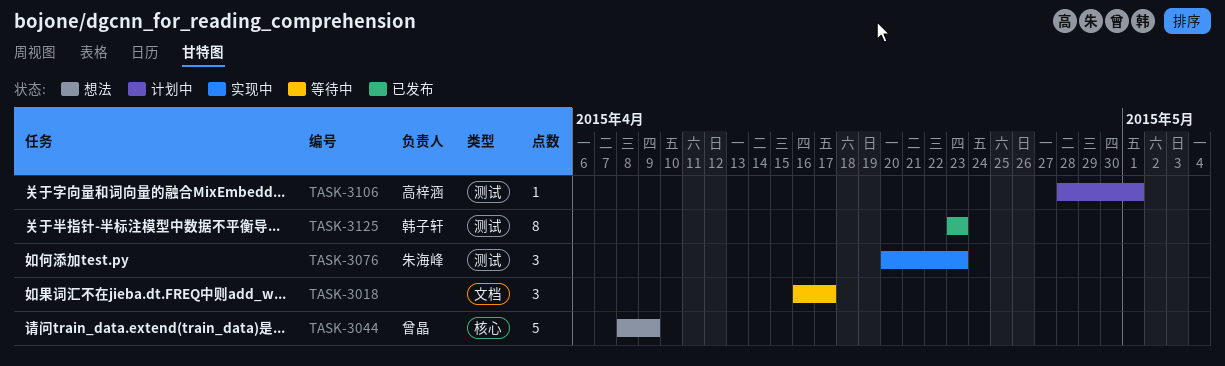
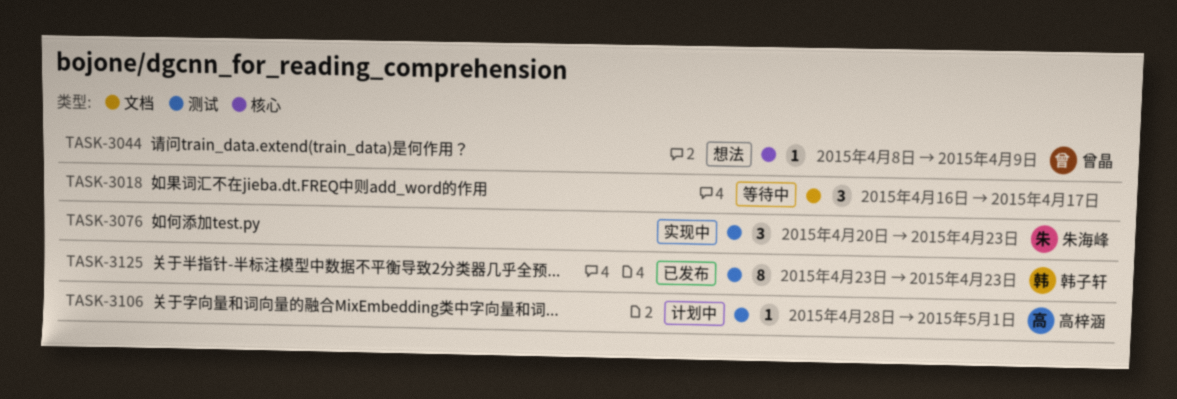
TASK-3044, estimate: 5 -> 1

